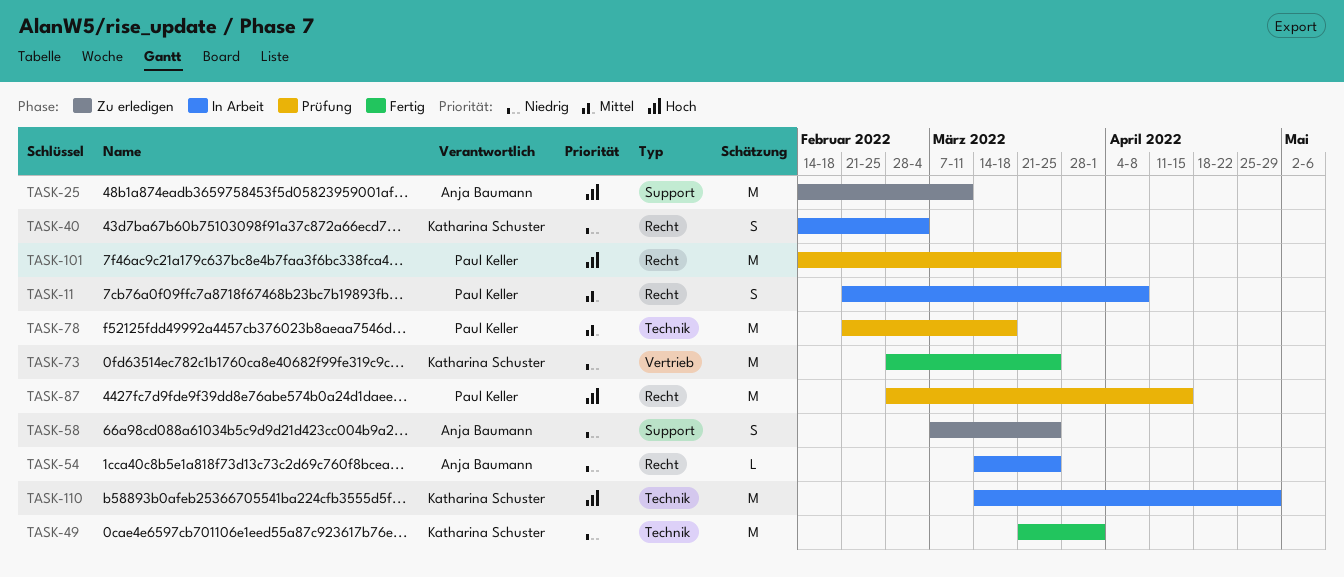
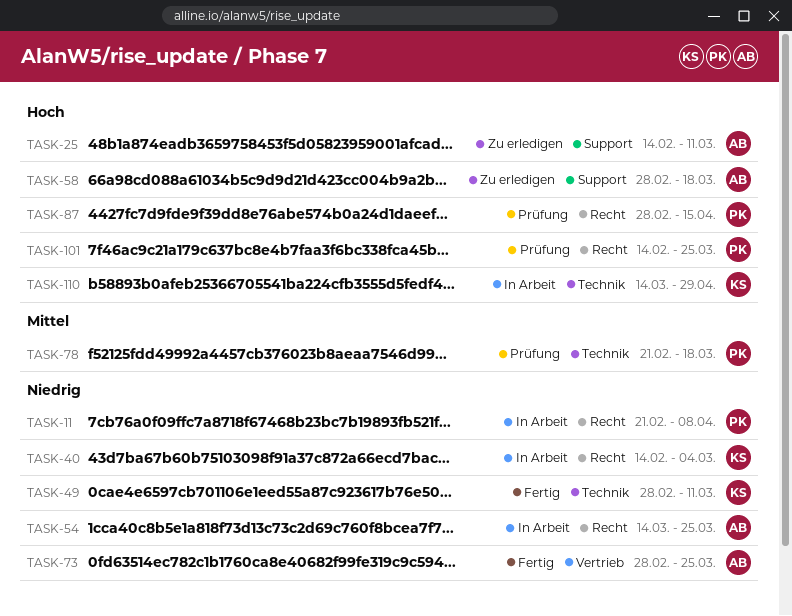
TASK-11, priority: Mittel -> Niedrig
TASK-49, start: Mar 21 -> Feb 28
TASK-49, due: Apr 1 -> Mar 11
TASK-58, priority: Niedrig -> Hoch
TASK-58, start: Mar 7 -> Feb 28
TASK-58, due: Mar 25 -> Mar 18
TASK-73, owner: Katharina Schuster -> Anja Baumann

